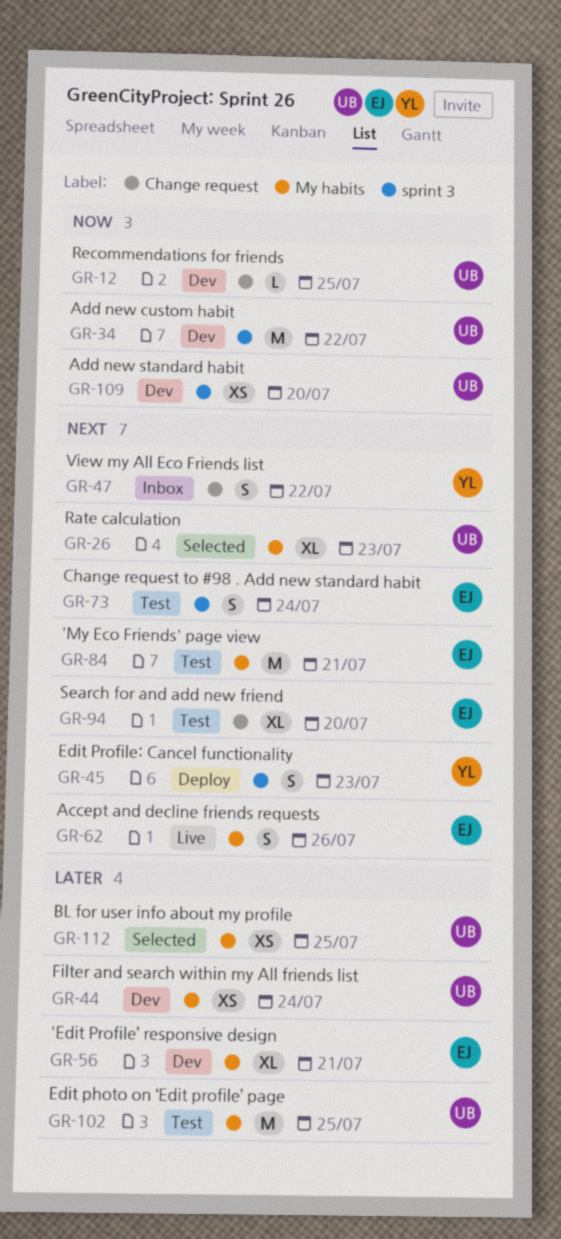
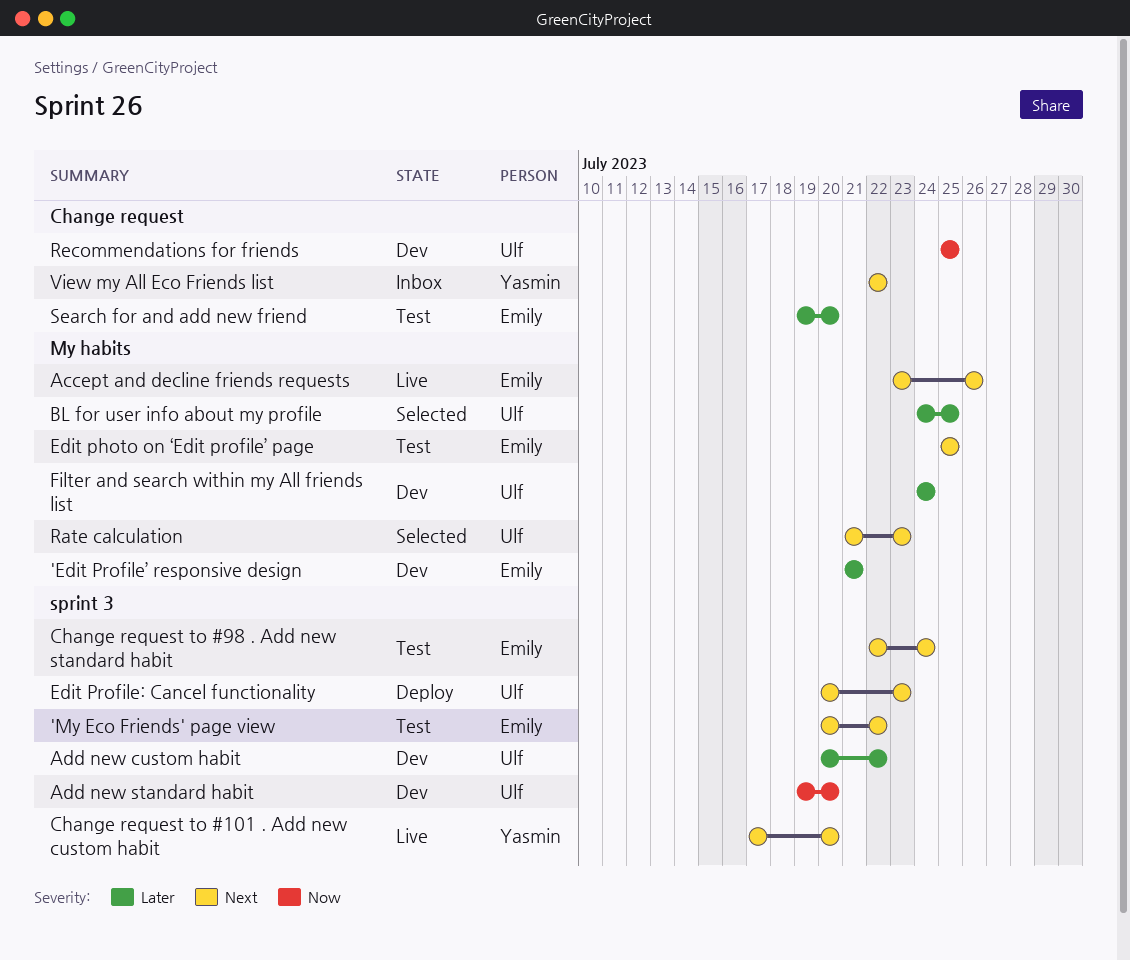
'My Eco Friends' page view, label: My habits -> sprint 3
'My Eco Friends' page view, due: Jul 21 -> Jul 22
Add new custom habit, priority: Now -> Later
Change request to #101 . Add new custom habit: none -> present
Edit photo on ‘Edit profile’ page, owner: Ulf -> Emily
Edit photo on ‘Edit profile’ page, priority: Later -> Next
Edit Profile: Cancel functionality, owner: Yasmin -> Ulf
Search for and add new friend, priority: Next -> Later

